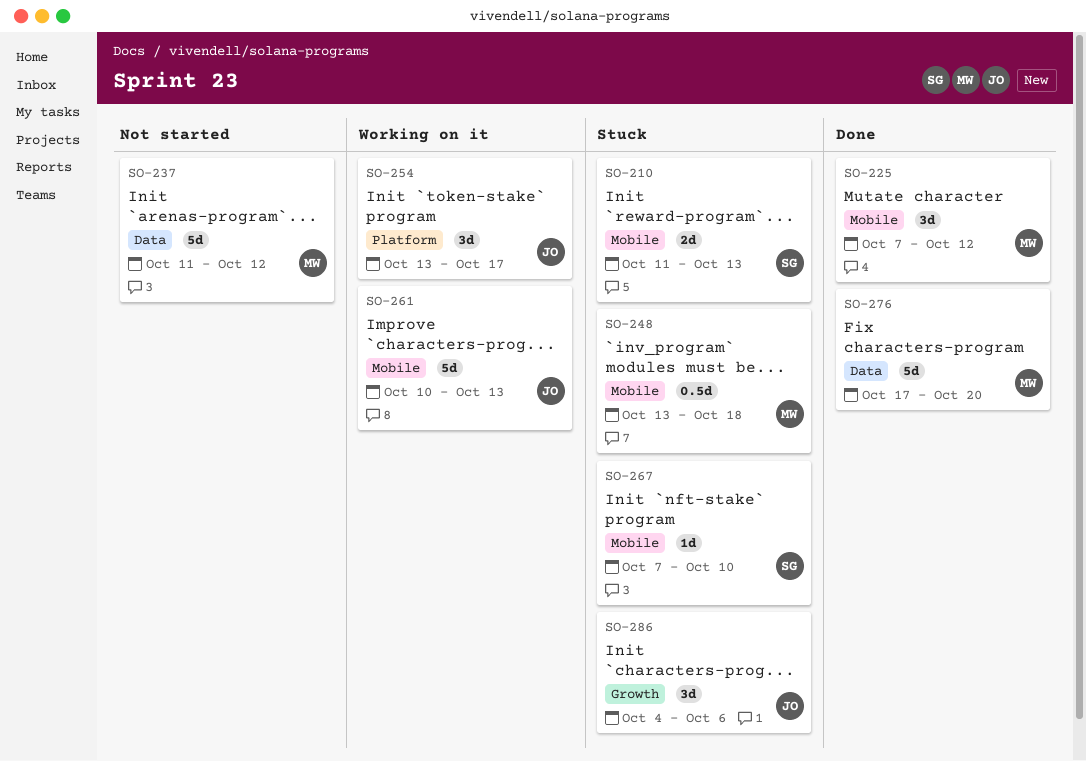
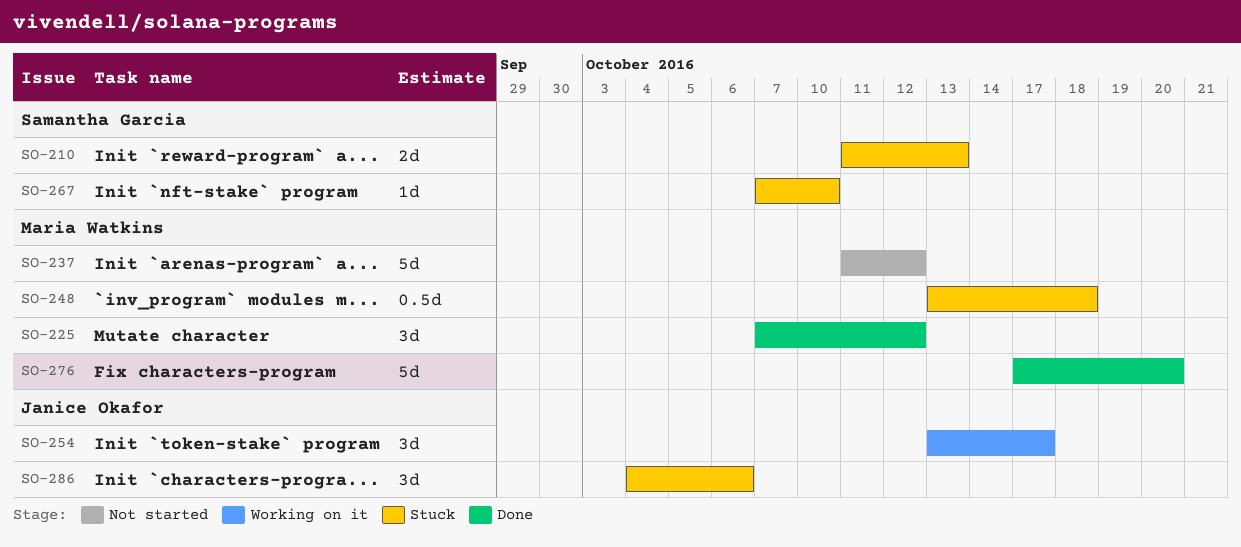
SO-261: present -> none

